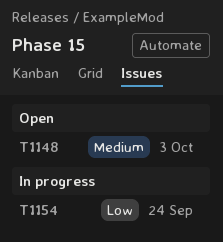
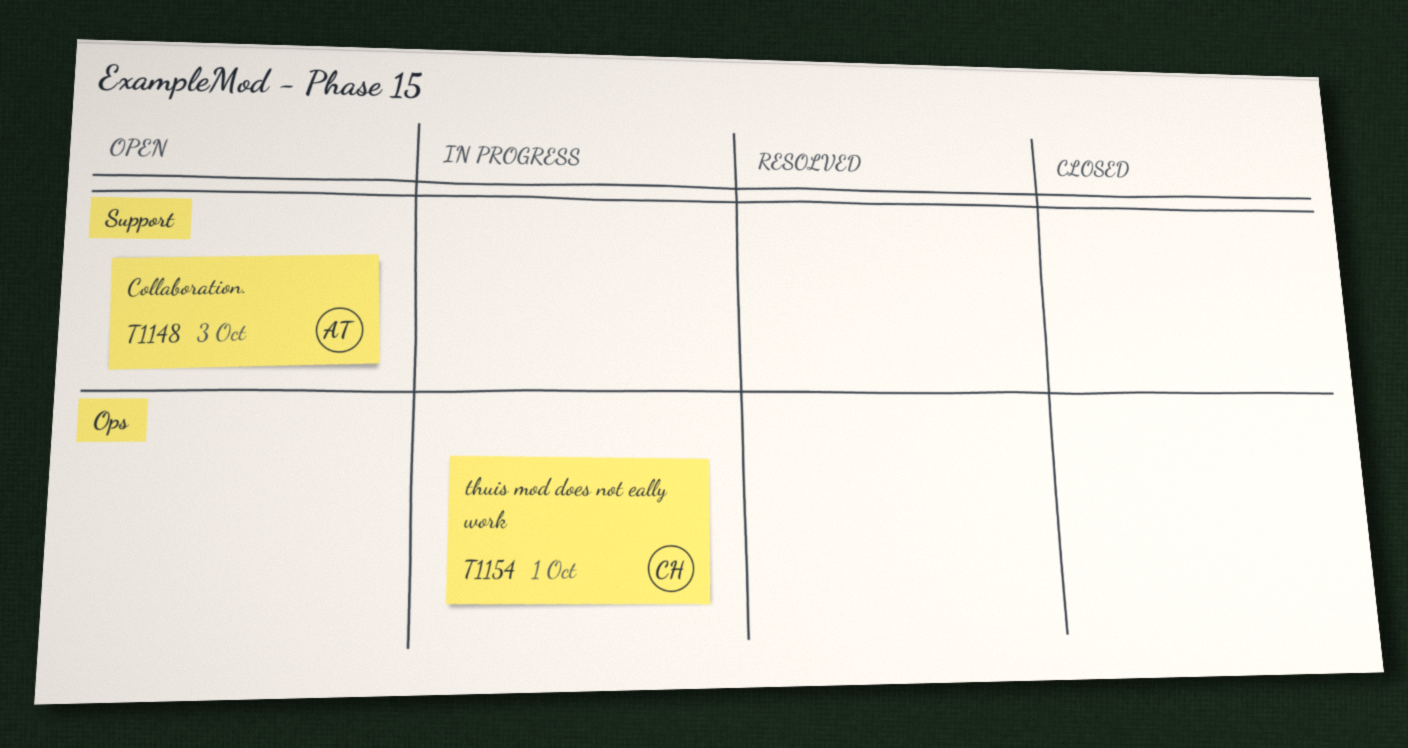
T1154, due: Sep 24 -> Oct 1

